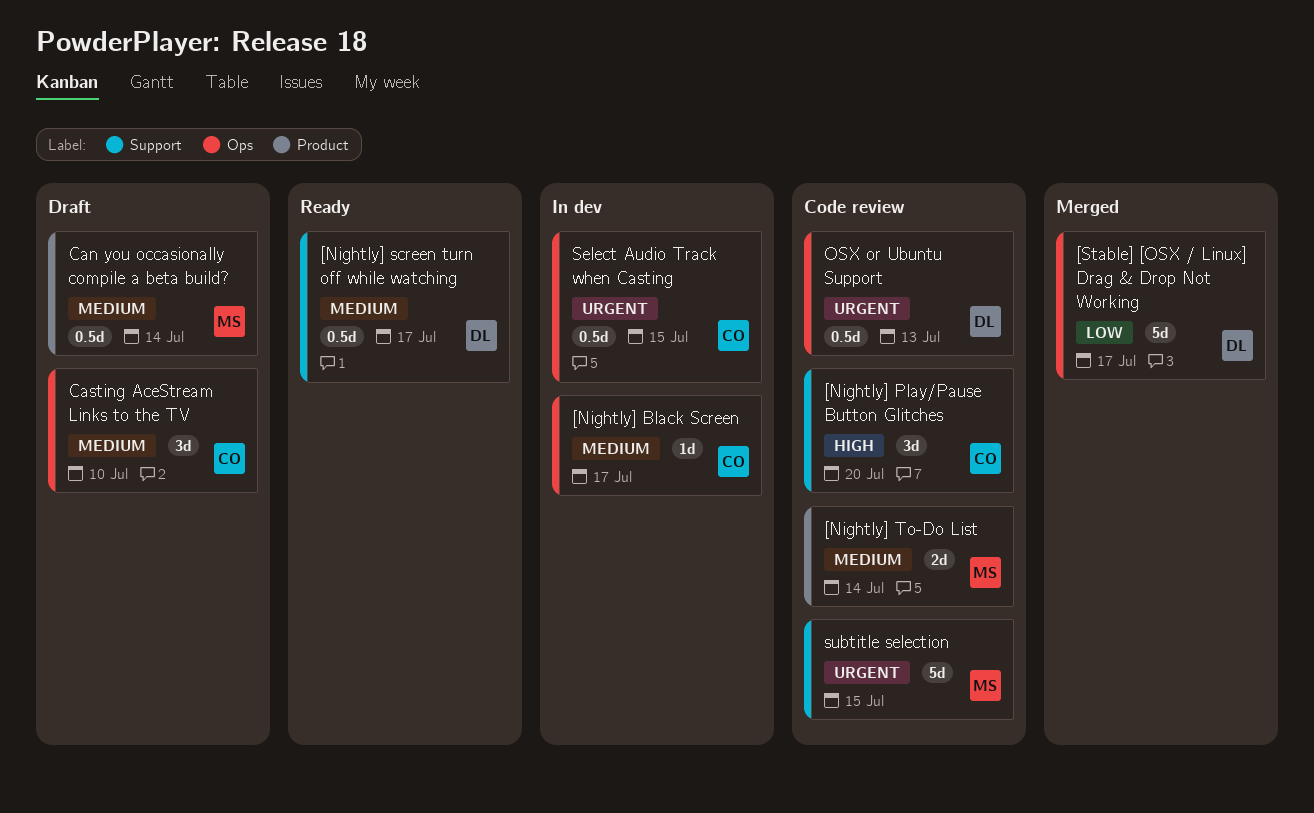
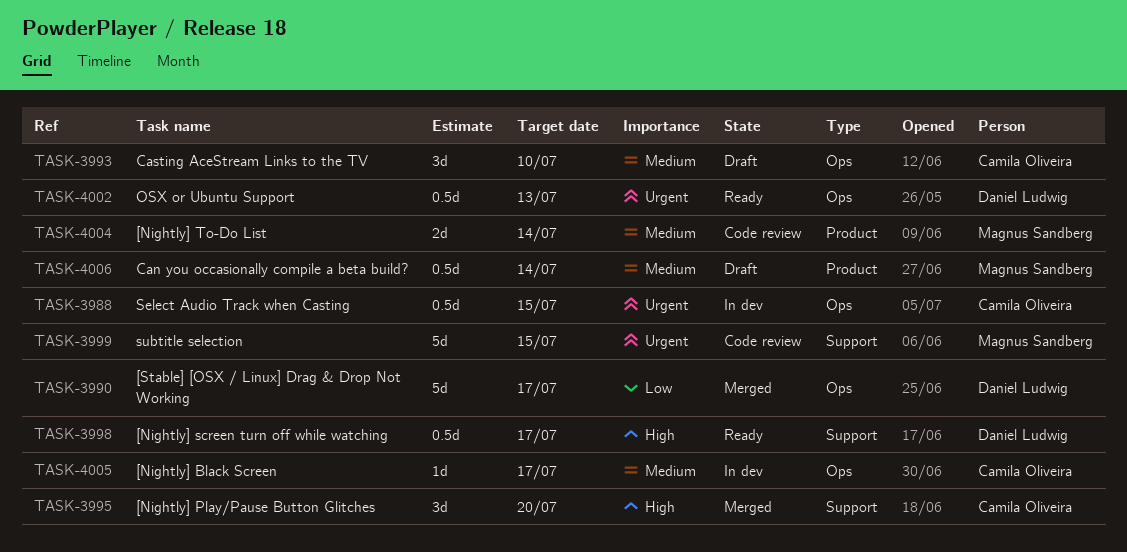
[Nightly] Play/Pause Button Glitches, status: Code review -> Merged
[Nightly] screen turn off while watching, priority: Medium -> High
OSX or Ubuntu Support, status: Code review -> Ready

